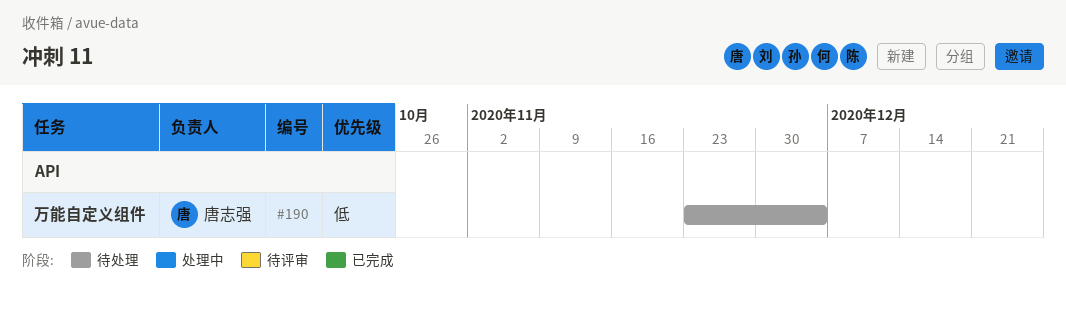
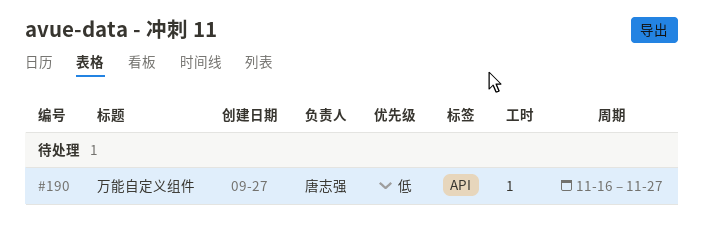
#190, start: Nov 23 -> Nov 16
#190, due: Dec 4 -> Nov 27

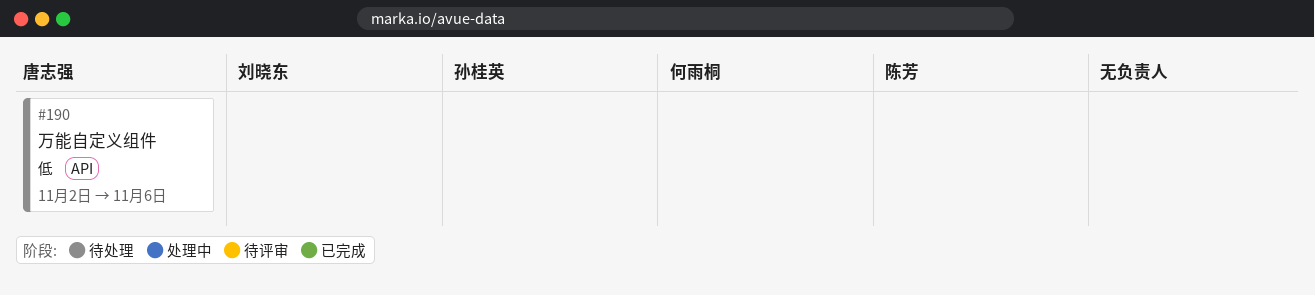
#190, start: Nov 16 -> Nov 2
#190, due: Nov 27 -> Nov 6

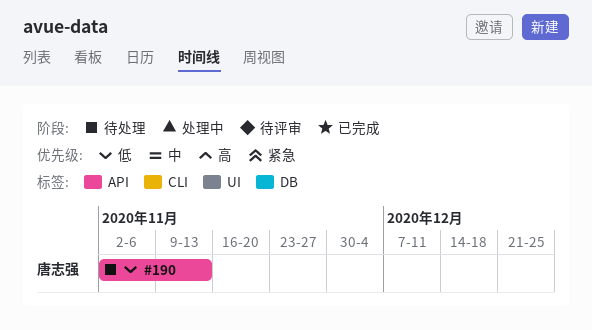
#190, due: Nov 6 -> Nov 13

